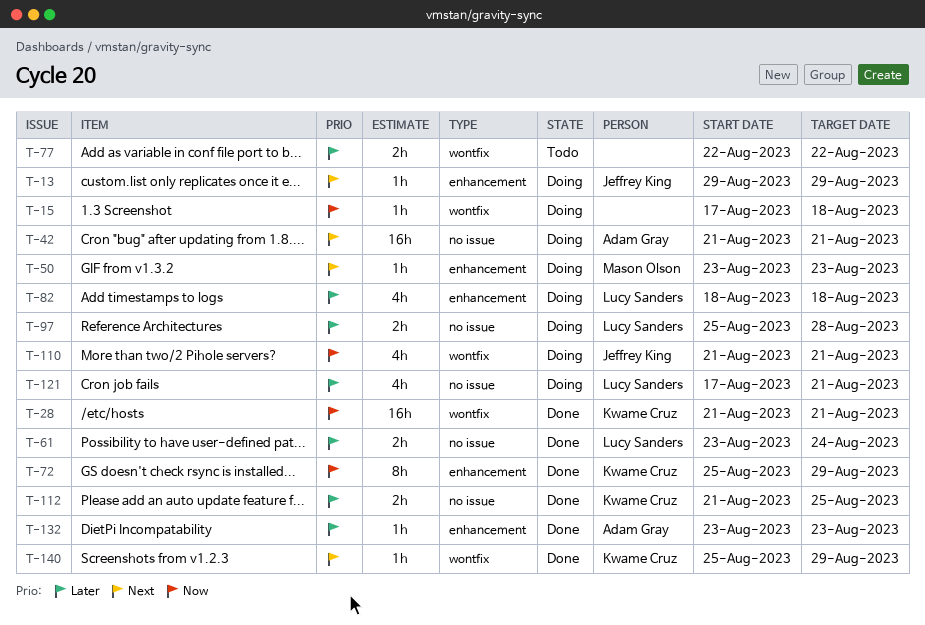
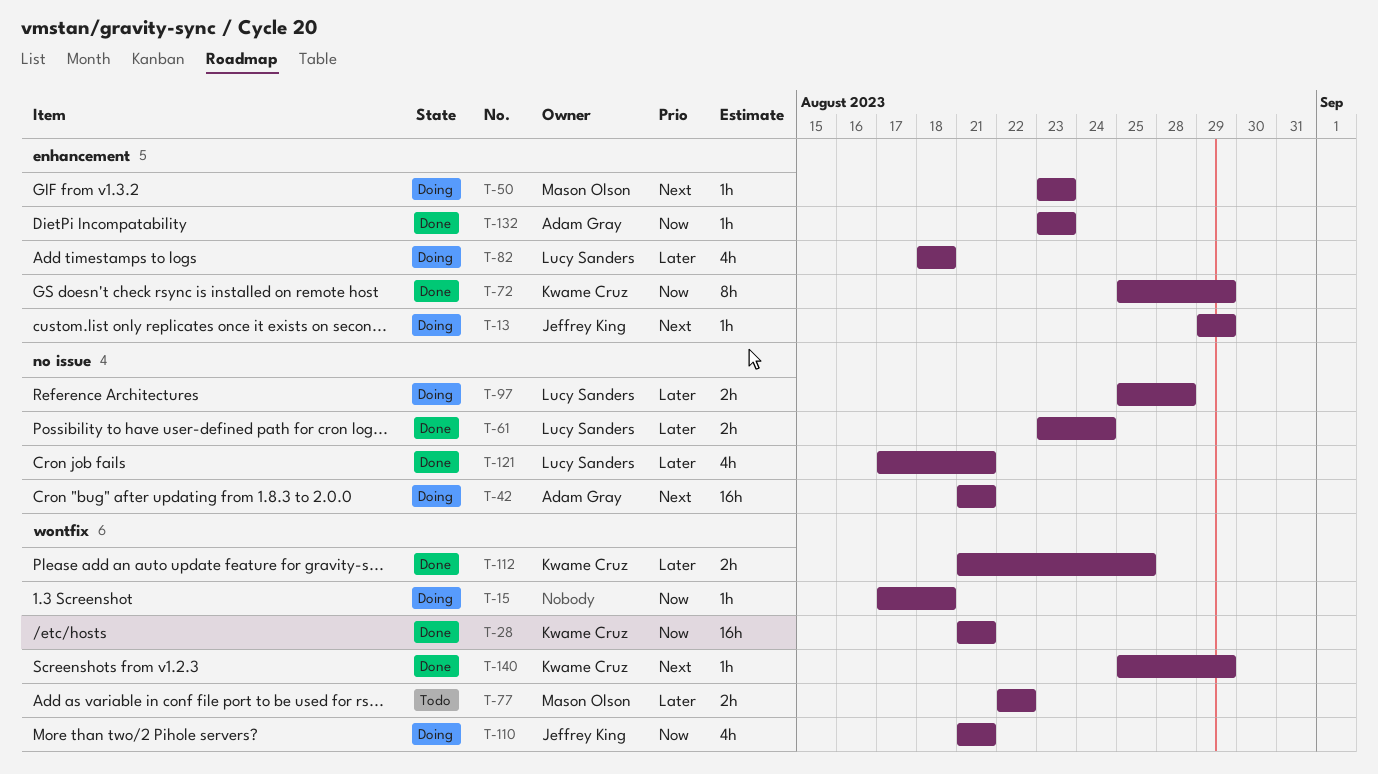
T-77, owner: none -> Mason Olson
T-112, label: no issue -> wontfix
T-121, status: Doing -> Done
T-132, priority: Later -> Now

